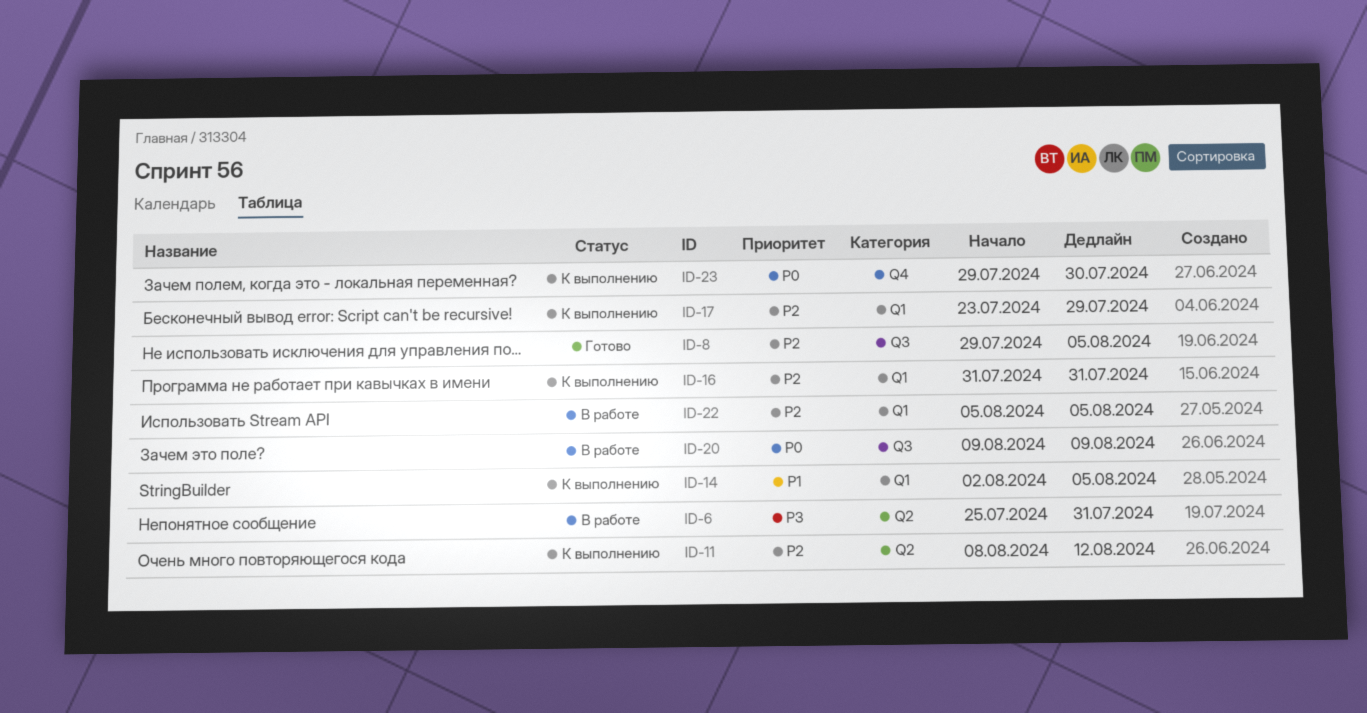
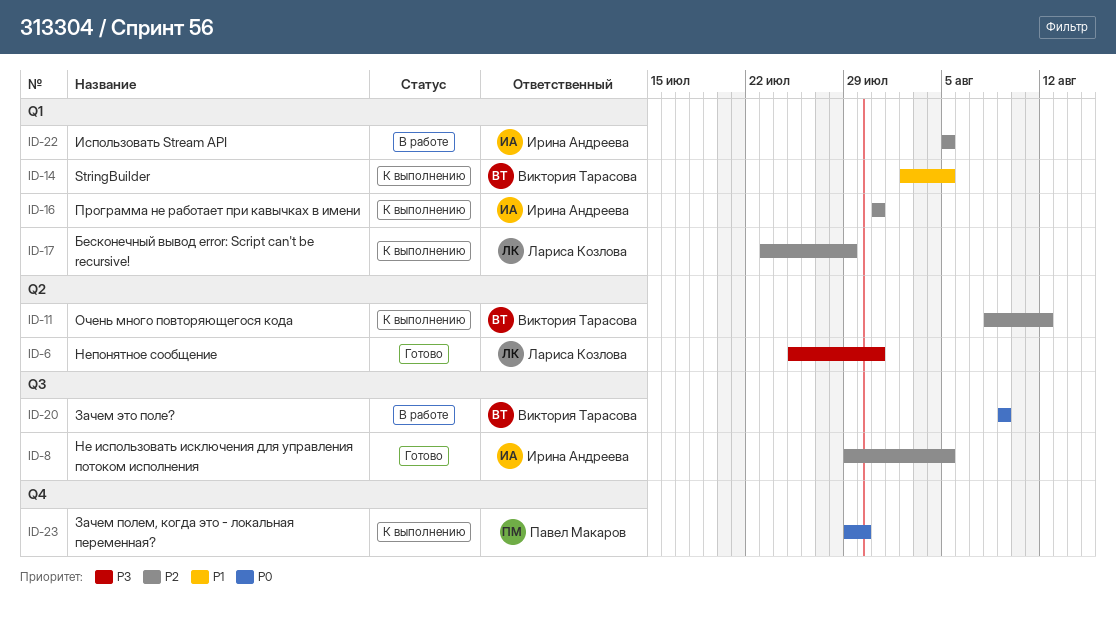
ID-6, status: В работе -> Готово

